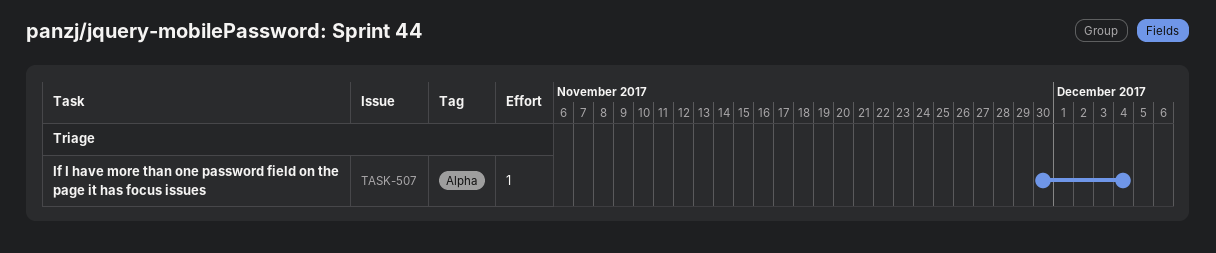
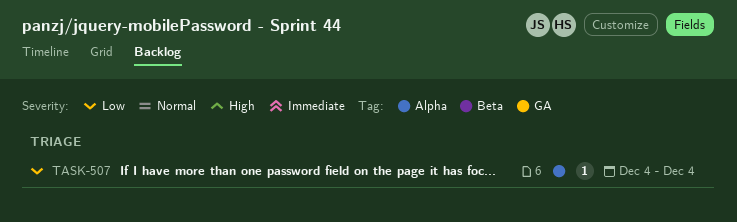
TASK-507, start: Nov 30 -> Dec 4

